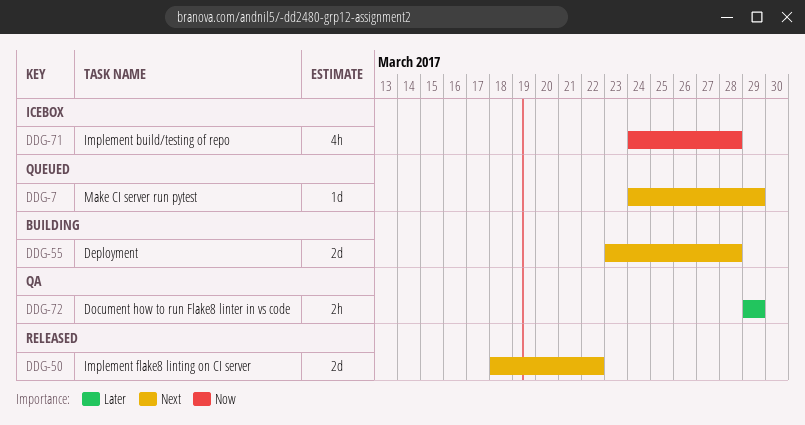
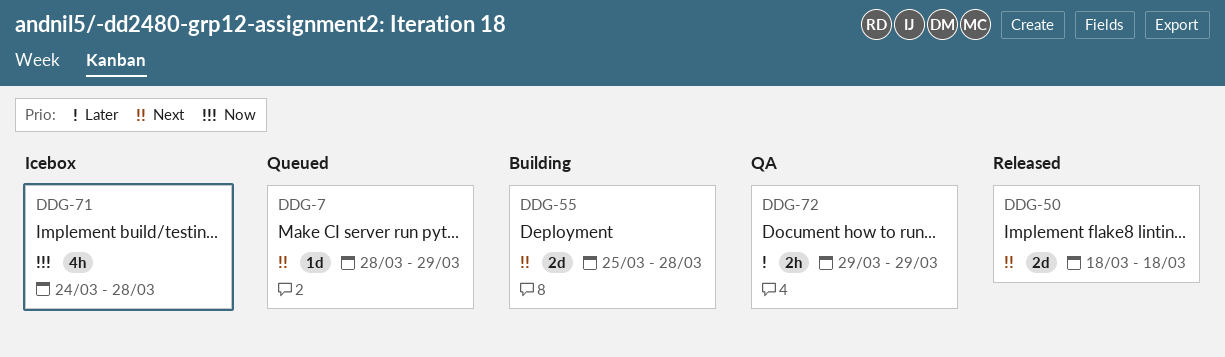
DDG-7, start: Mar 24 -> Mar 28
DDG-50, due: Mar 22 -> Mar 18
DDG-55, start: Mar 23 -> Mar 25

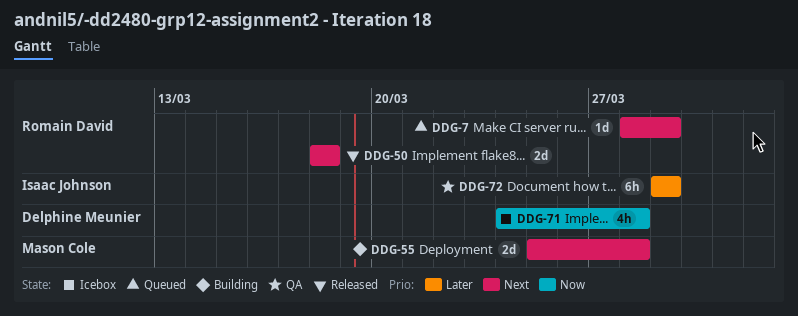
DDG-72, estimate: 2h -> 6h

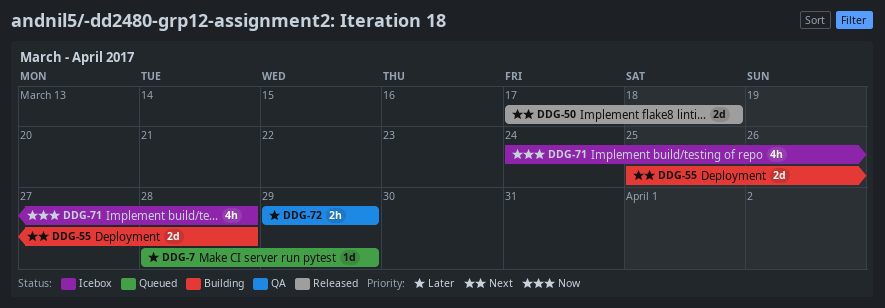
DDG-7, priority: Next -> Later
DDG-50, start: Mar 18 -> Mar 17
DDG-72, estimate: 6h -> 2h

